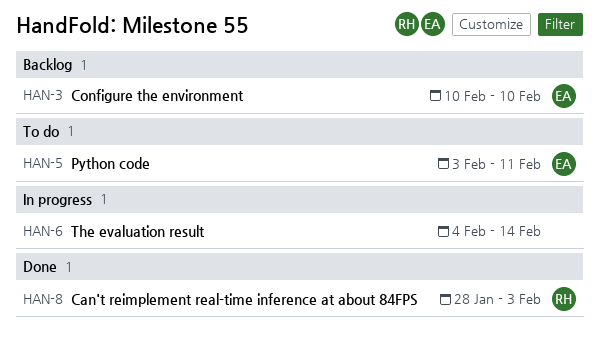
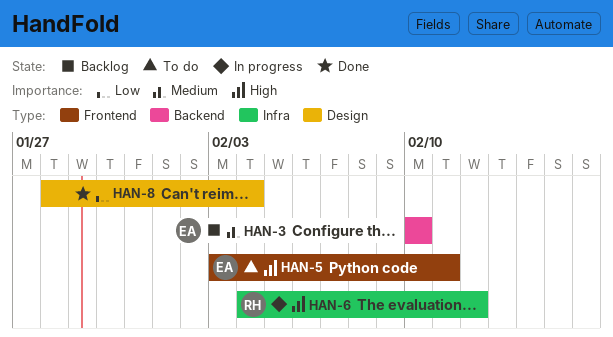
HAN-6, owner: none -> RH
HAN-6, due: Feb 14 -> Feb 12
HAN-8, owner: RH -> none
HAN-8, due: Feb 3 -> Feb 4

